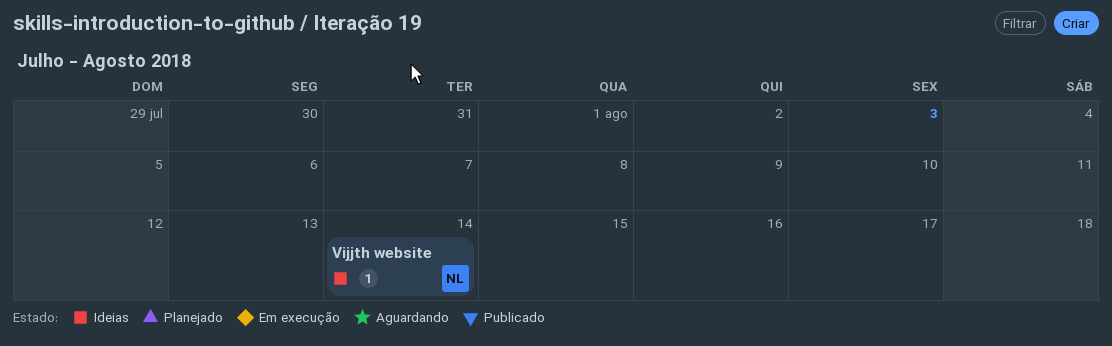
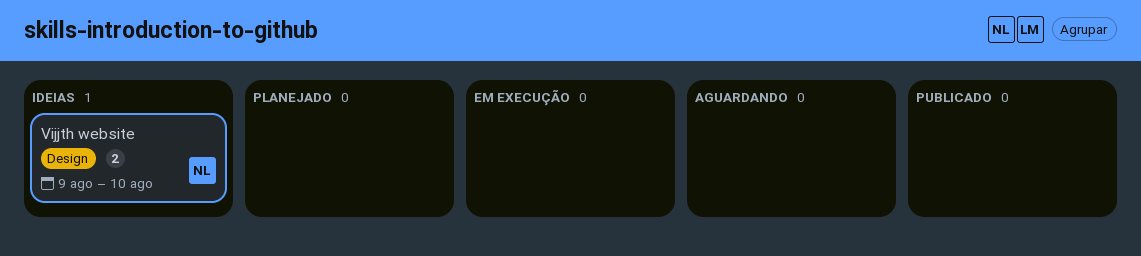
Vijjth website, estimate: 1 -> 2
Vijjth website, due: Aug 14 -> Aug 10

